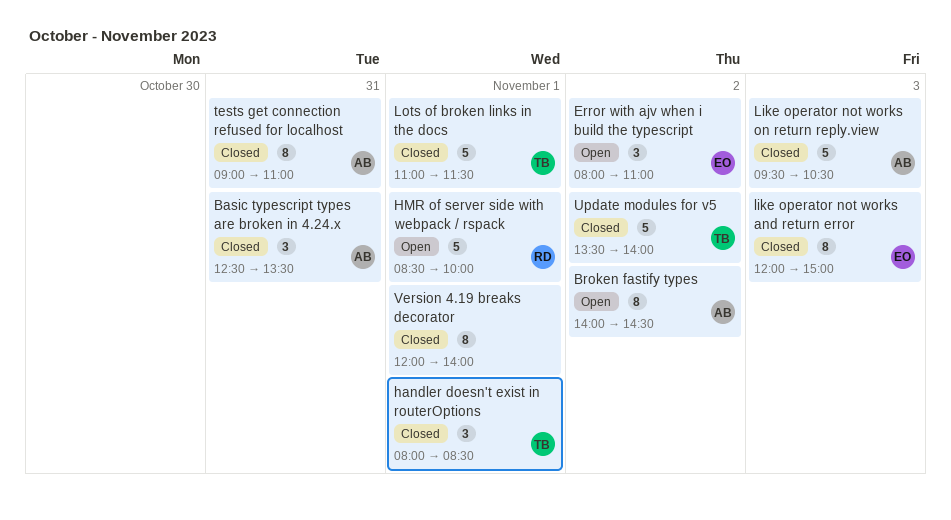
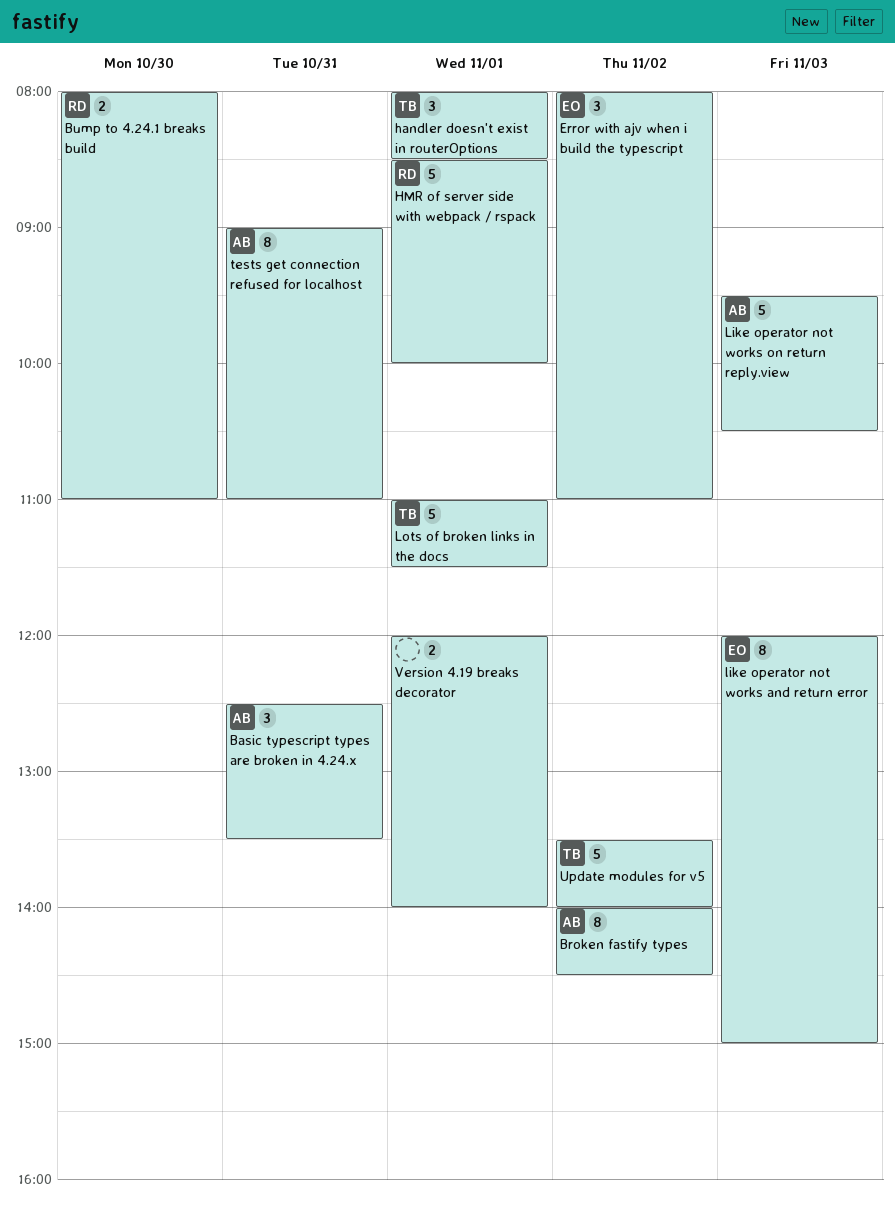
Bump to 4.24.1 breaks build: none -> present
Version 4.19 breaks decorator, estimate: 8 -> 2

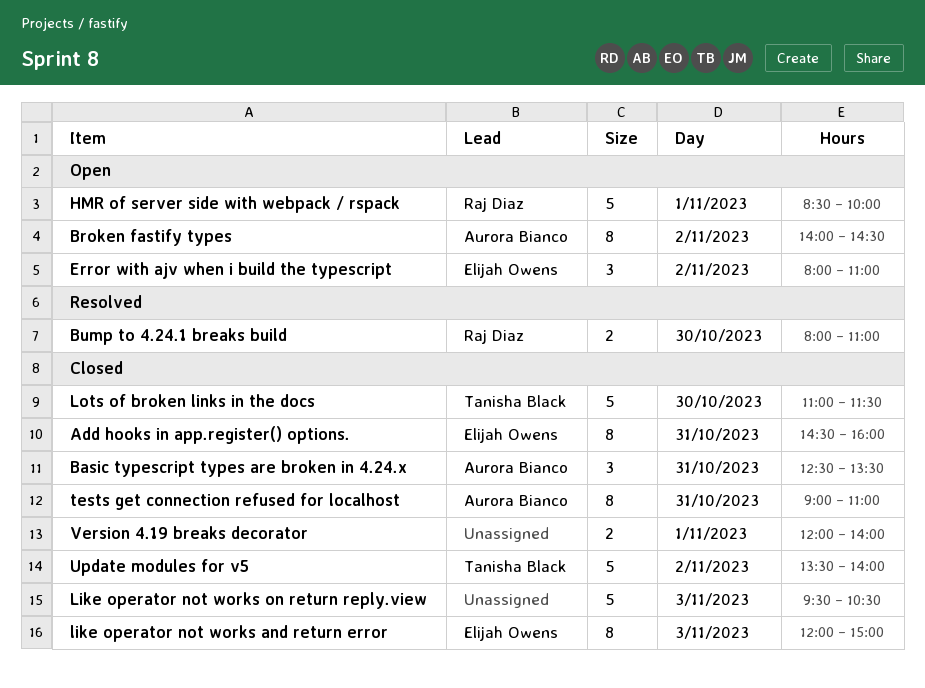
Add hooks in app.register() options.: none -> present
handler doesn't exist in routerOptions: present -> none
Like operator not works on return reply.view, owner: Aurora Bianco -> none
Lots of broken links in the docs, day: Nov 1 -> Oct 30

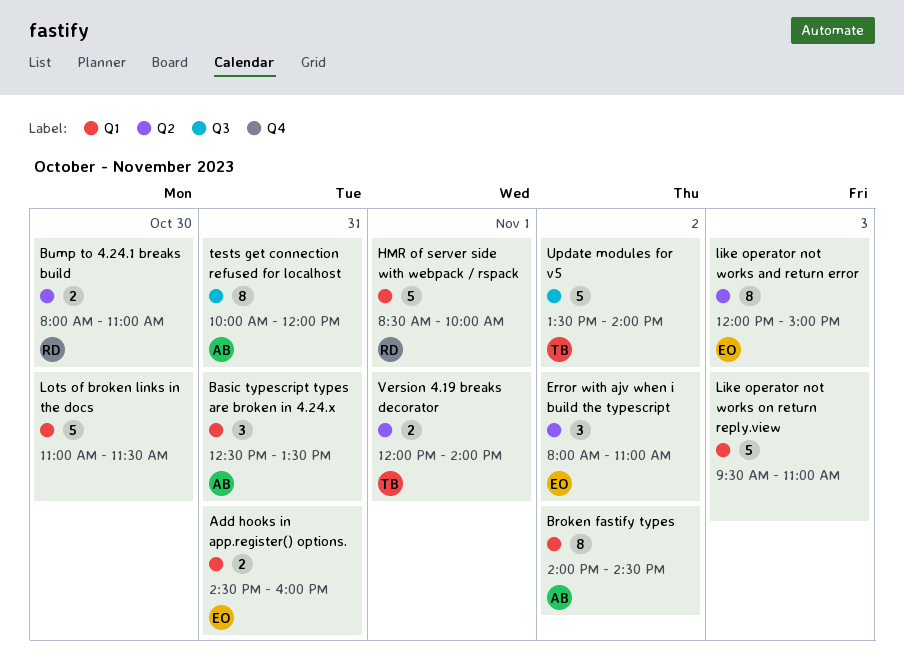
Add hooks in app.register() options., estimate: 8 -> 2
Like operator not works on return reply.view, ends: 10:30 -> 11:00
Lots of broken links in the docs, owner: Tanisha Black -> none
tests get connection refused for localhost, begins: 09:00 -> 10:00
tests get connection refused for localhost, ends: 11:00 -> 12:00
Version 4.19 breaks decorator, owner: none -> Tanisha Black

